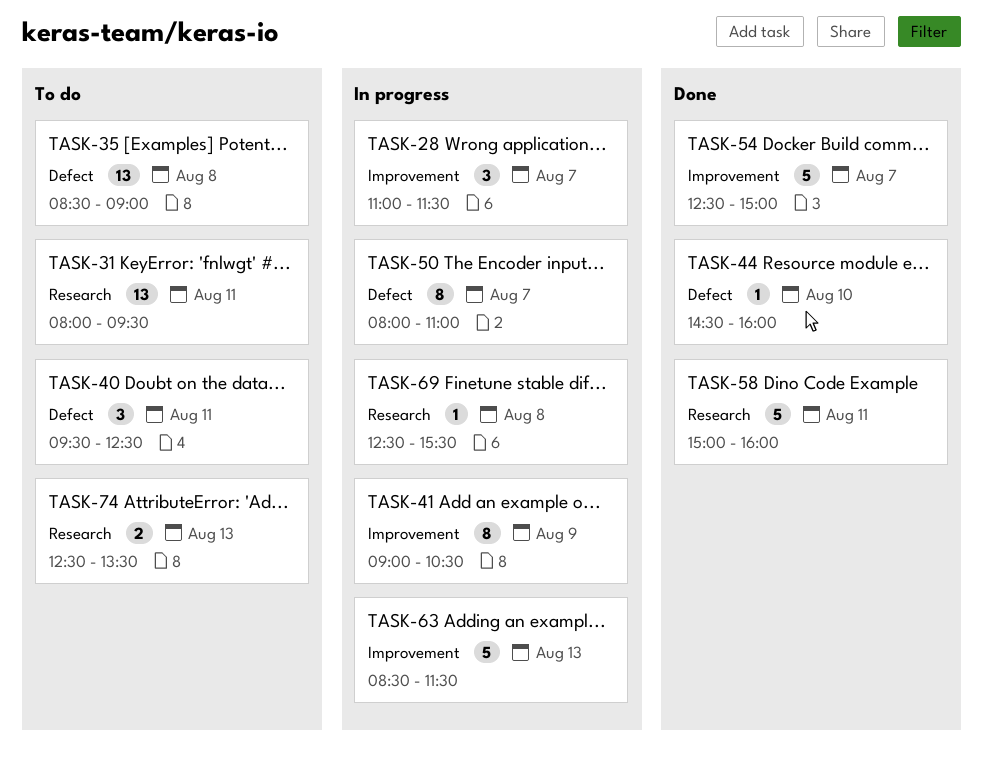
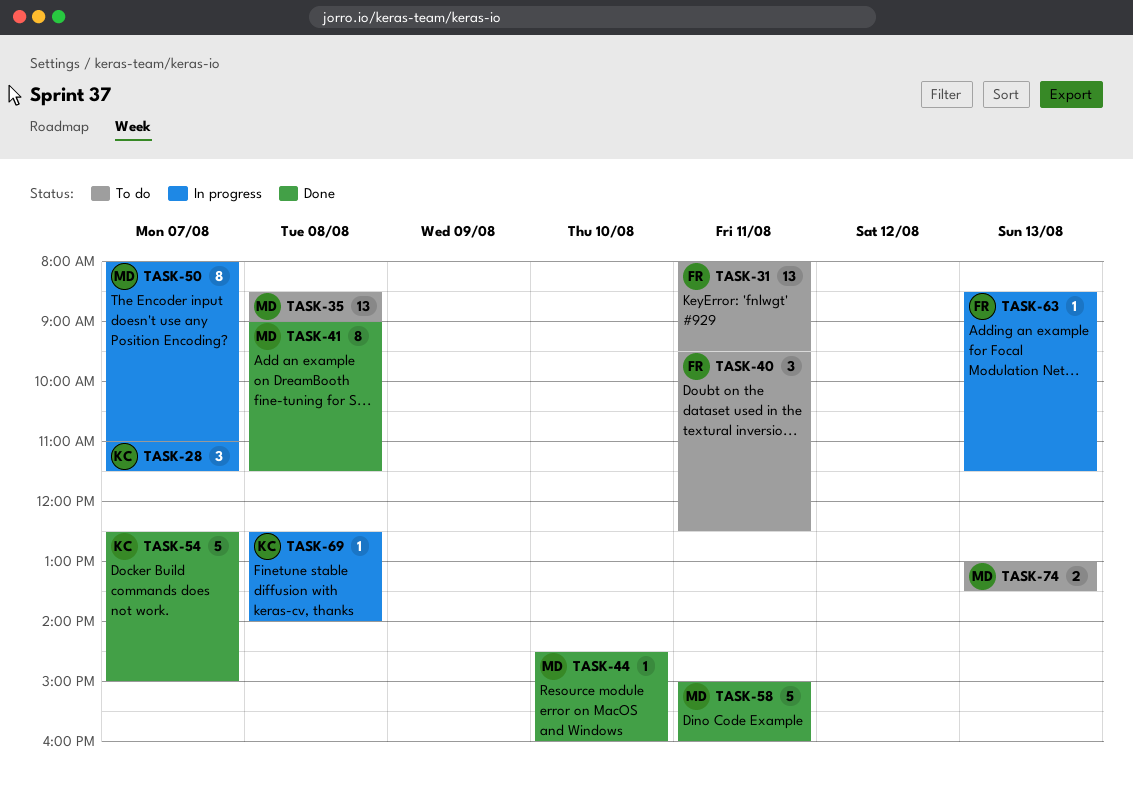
TASK-41, status: In progress -> Done
TASK-41, day: Aug 9 -> Aug 8
TASK-41, ends: 10:30 -> 11:30
TASK-63, estimate: 5 -> 1
TASK-69, ends: 15:30 -> 14:00
TASK-74, begins: 12:30 -> 13:00

